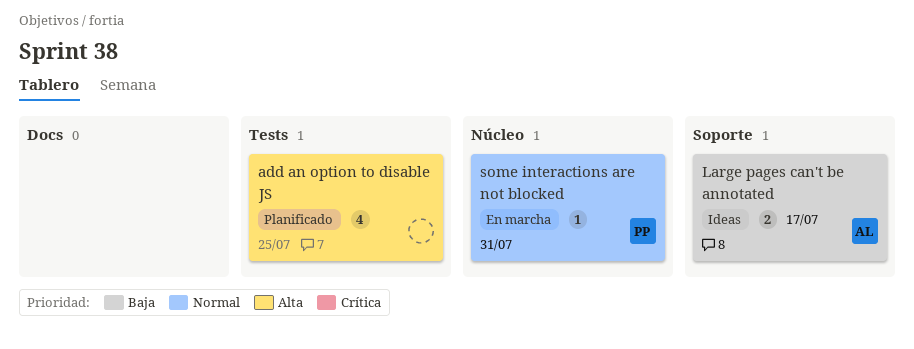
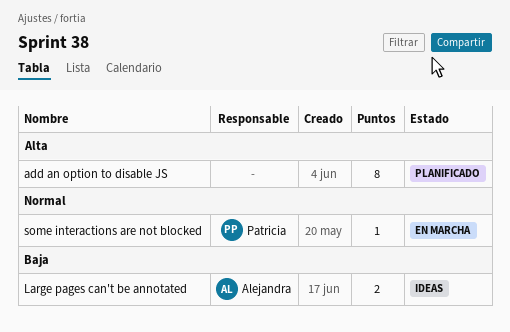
add an option to disable JS, estimate: 4 -> 8

